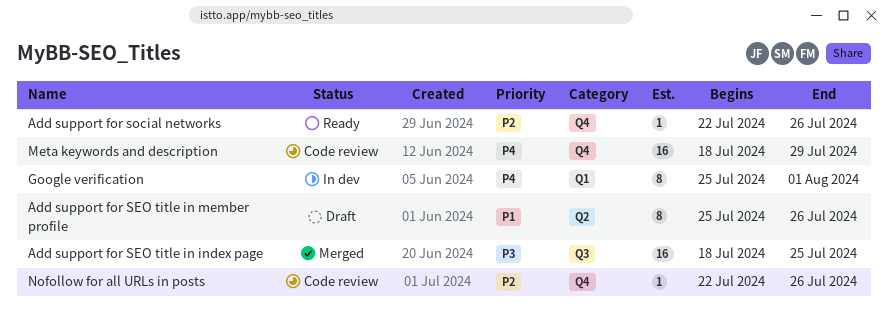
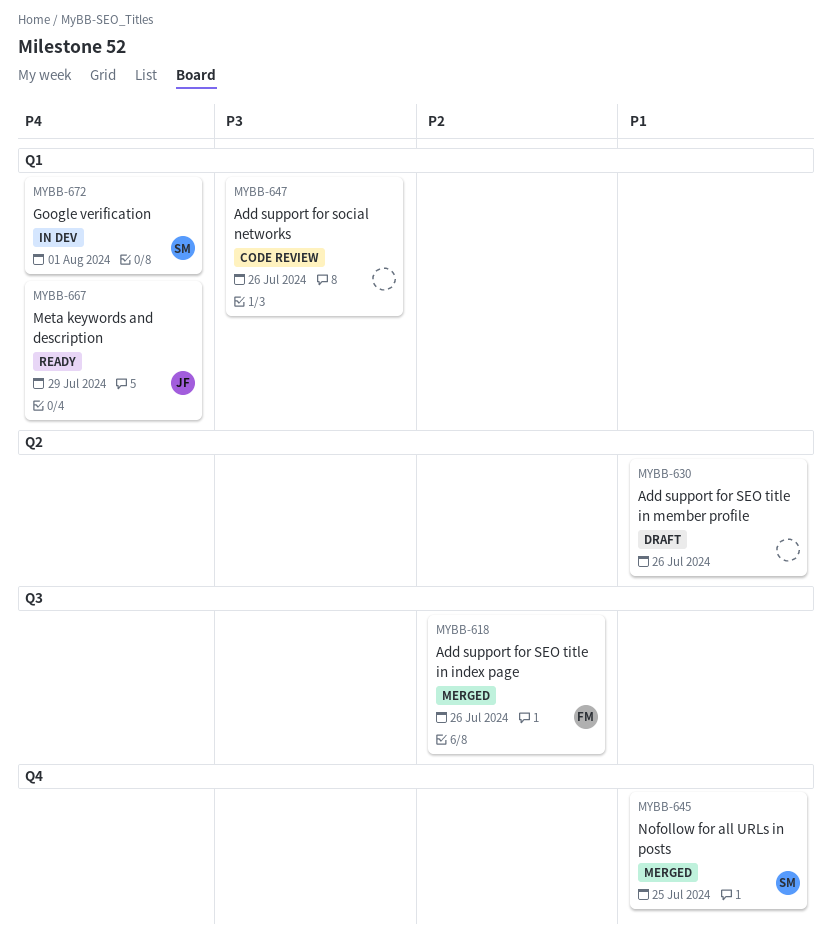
Add support for SEO title in index page, priority: P3 -> P2
Add support for SEO title in index page, due: Jul 25 -> Jul 26
Add support for social networks, status: Ready -> Code review
Add support for social networks, priority: P2 -> P3
Add support for social networks, label: Q4 -> Q1
Meta keywords and description, status: Code review -> Ready
Meta keywords and description, label: Q4 -> Q1
Nofollow for all URLs in posts, status: Code review -> Merged
Nofollow for all URLs in posts, priority: P2 -> P1
Nofollow for all URLs in posts, due: Jul 26 -> Jul 25

